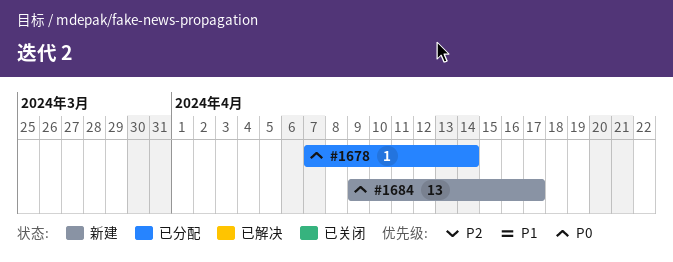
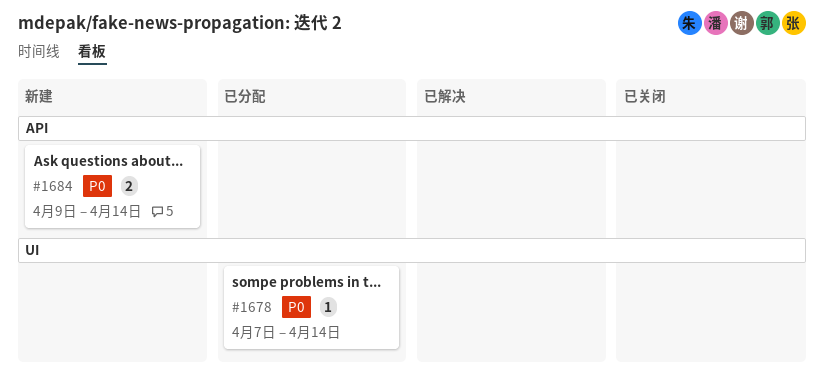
#1684, estimate: 13 -> 2
#1684, due: Apr 17 -> Apr 14

